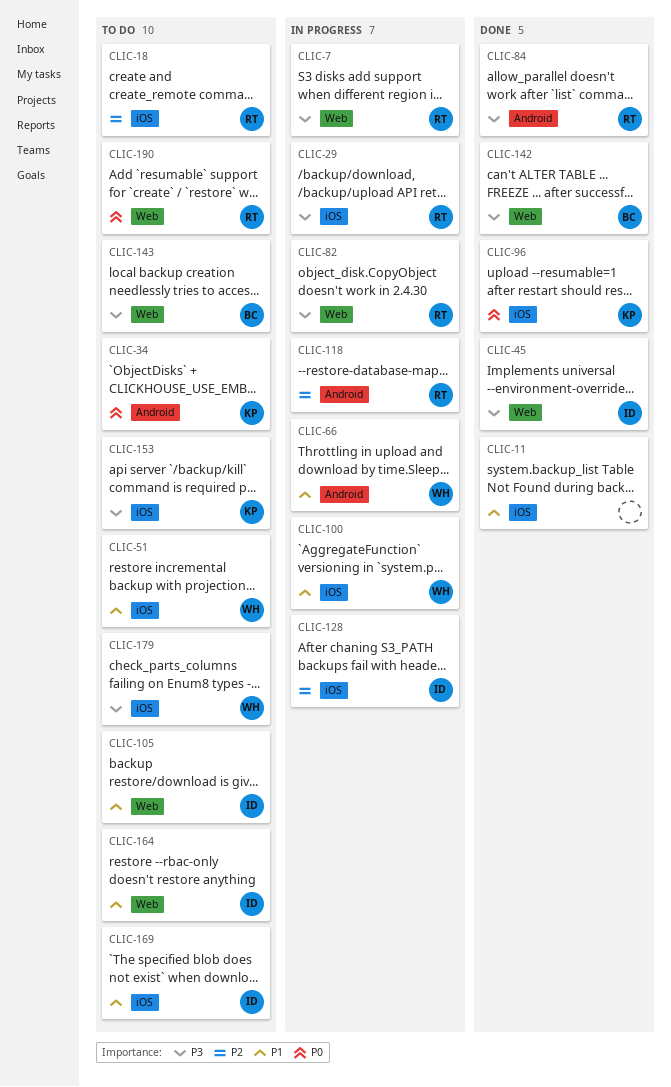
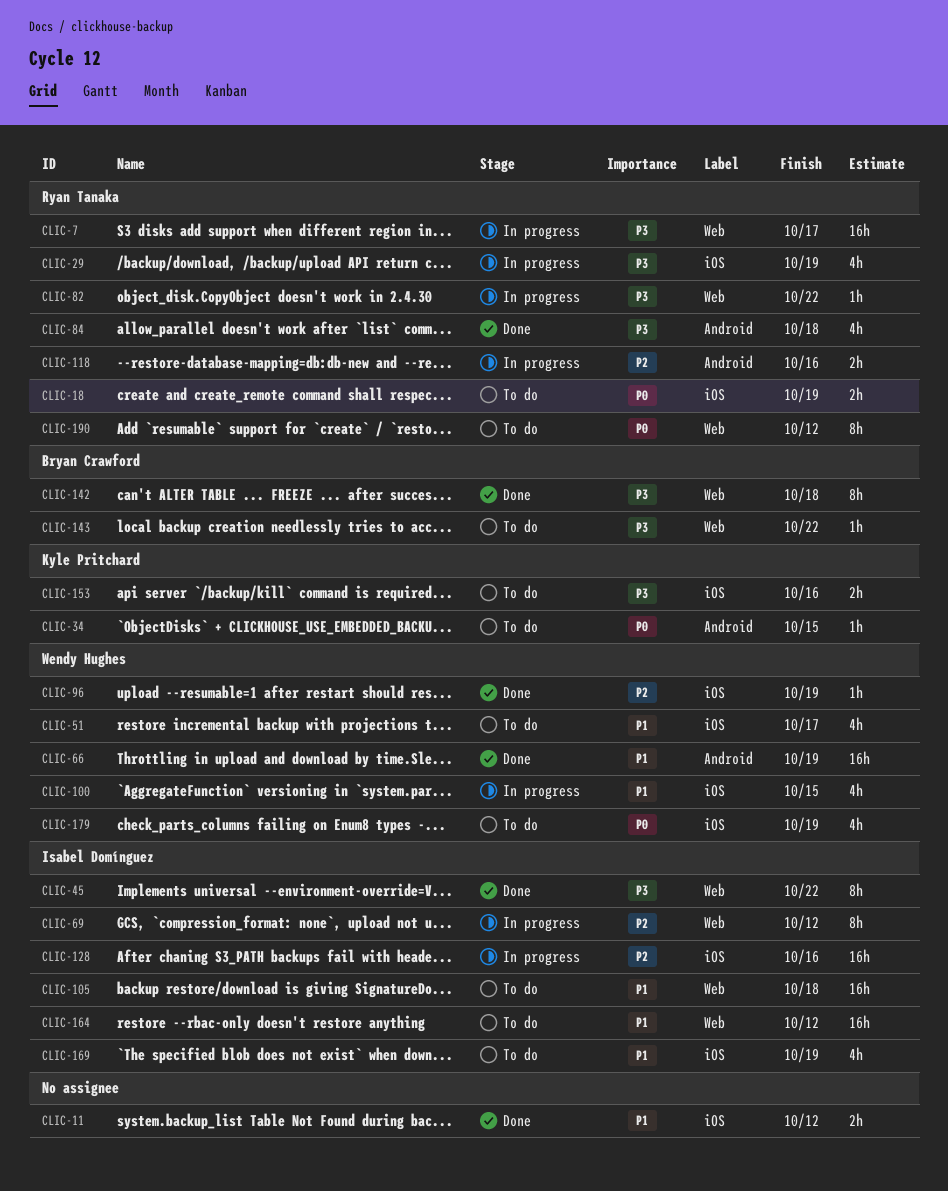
CLIC-18, priority: P2 -> P0
CLIC-66, status: In progress -> Done
CLIC-69: none -> present
CLIC-96, owner: Kyle Pritchard -> Wendy Hughes
CLIC-96, priority: P0 -> P2
CLIC-179, priority: P3 -> P0

